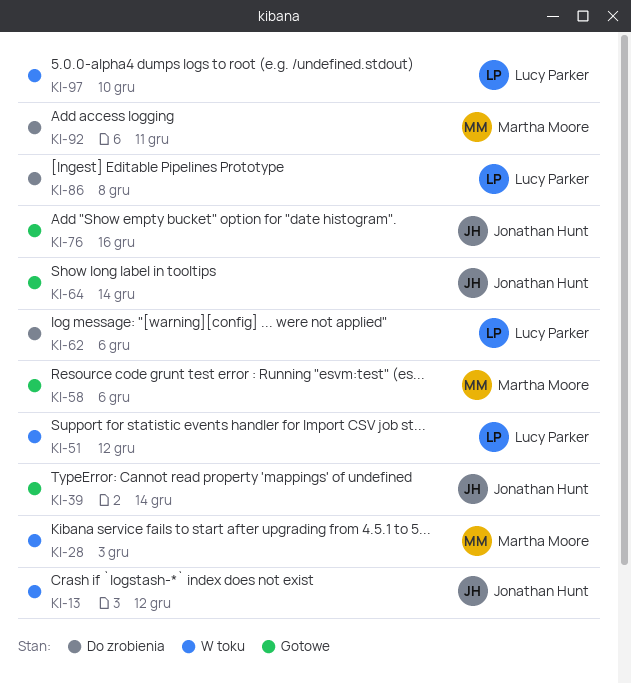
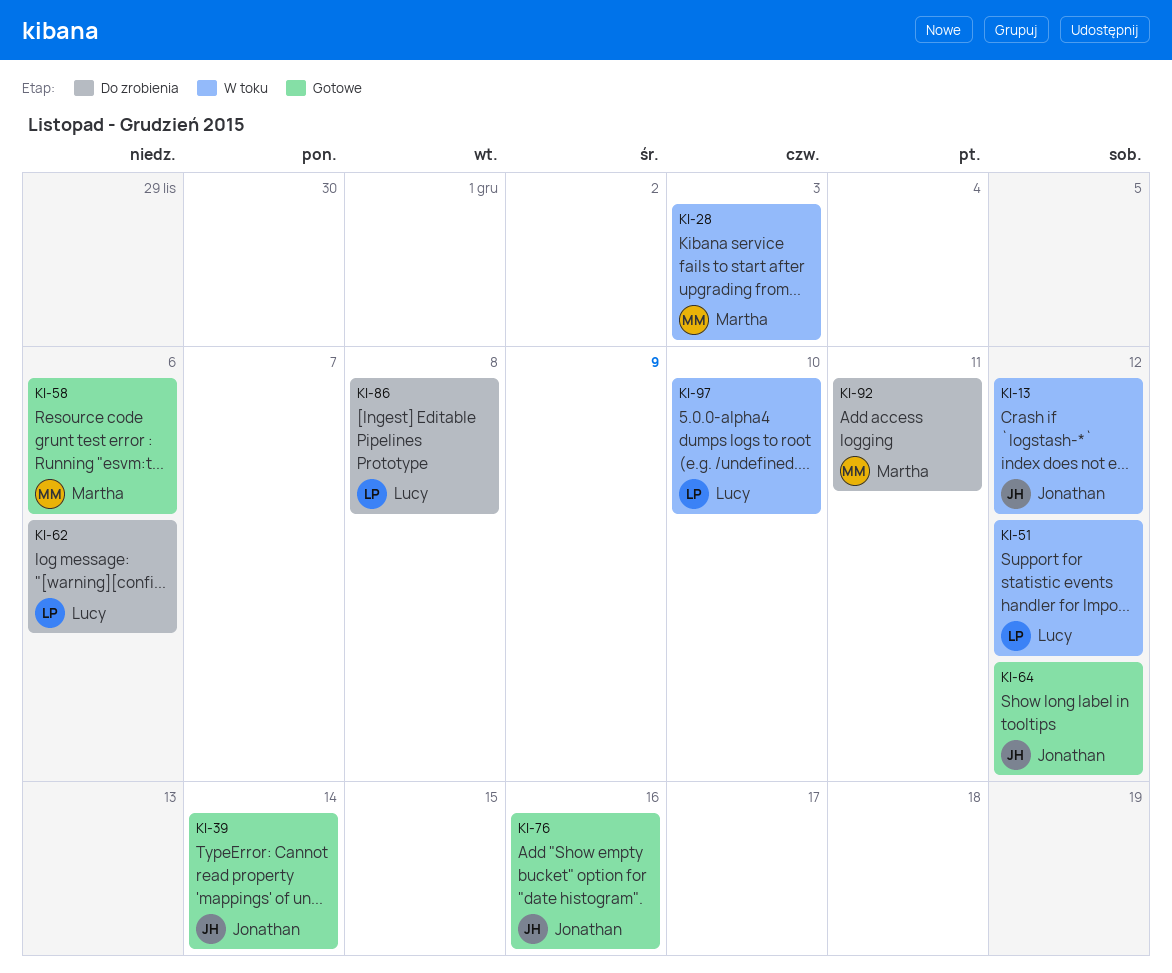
KI-64, due: Dec 14 -> Dec 12

